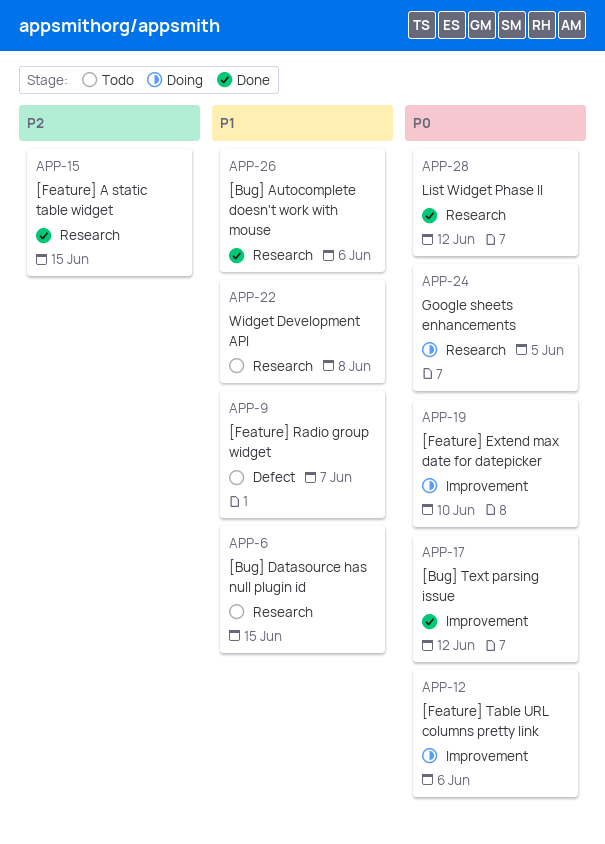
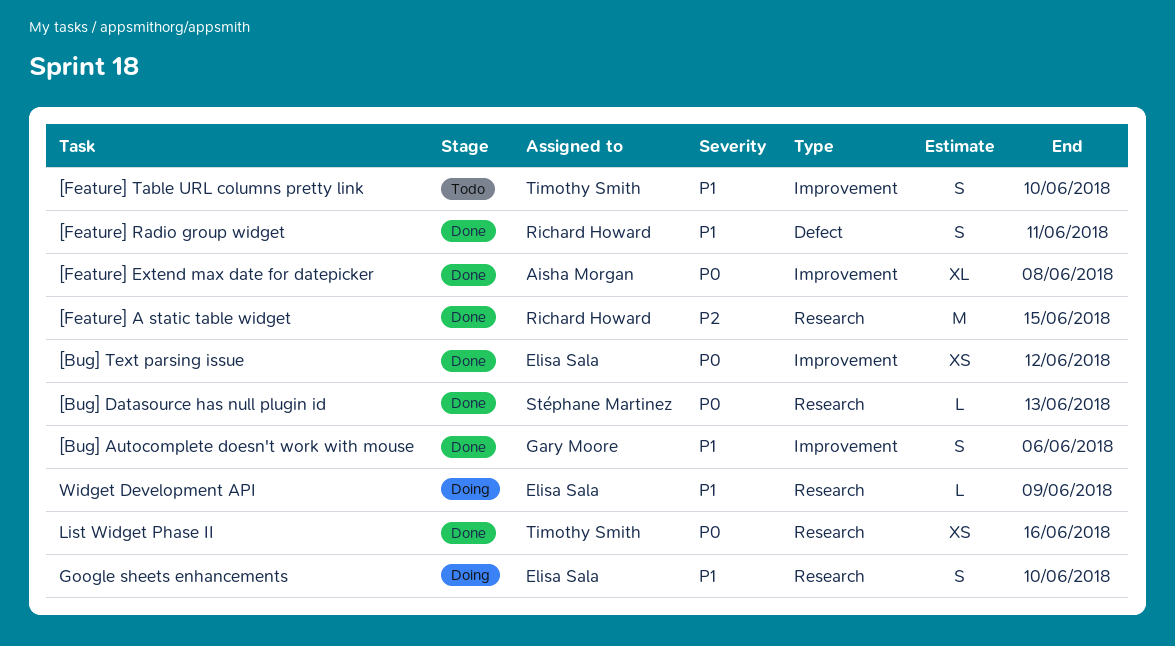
[Bug] Autocomplete doesn't work with mouse, label: Research -> Improvement
[Bug] Datasource has null plugin id, status: Todo -> Done
[Bug] Datasource has null plugin id, priority: P1 -> P0
[Bug] Datasource has null plugin id, due: Jun 15 -> Jun 13
[Feature] Extend max date for datepicker, status: Doing -> Done
[Feature] Extend max date for datepicker, due: Jun 10 -> Jun 8
[Feature] Radio group widget, status: Todo -> Done
[Feature] Radio group widget, due: Jun 7 -> Jun 11
[Feature] Table URL columns pretty link, status: Doing -> Todo
[Feature] Table URL columns pretty link, priority: P0 -> P1
[Feature] Table URL columns pretty link, due: Jun 6 -> Jun 10
Google sheets enhancements, priority: P0 -> P1
Google sheets enhancements, due: Jun 5 -> Jun 10
List Widget Phase II, due: Jun 12 -> Jun 16
Widget Development API, status: Todo -> Doing
Widget Development API, due: Jun 8 -> Jun 9

